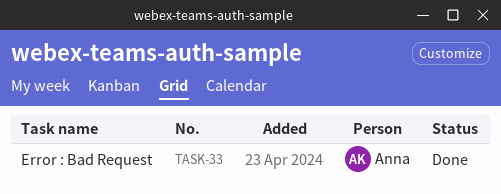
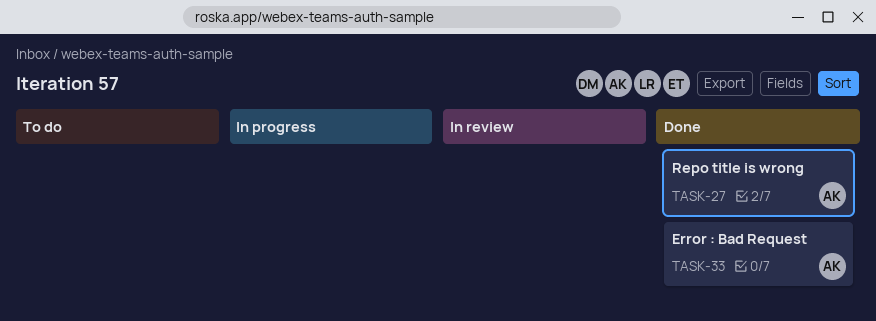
TASK-27: none -> present

